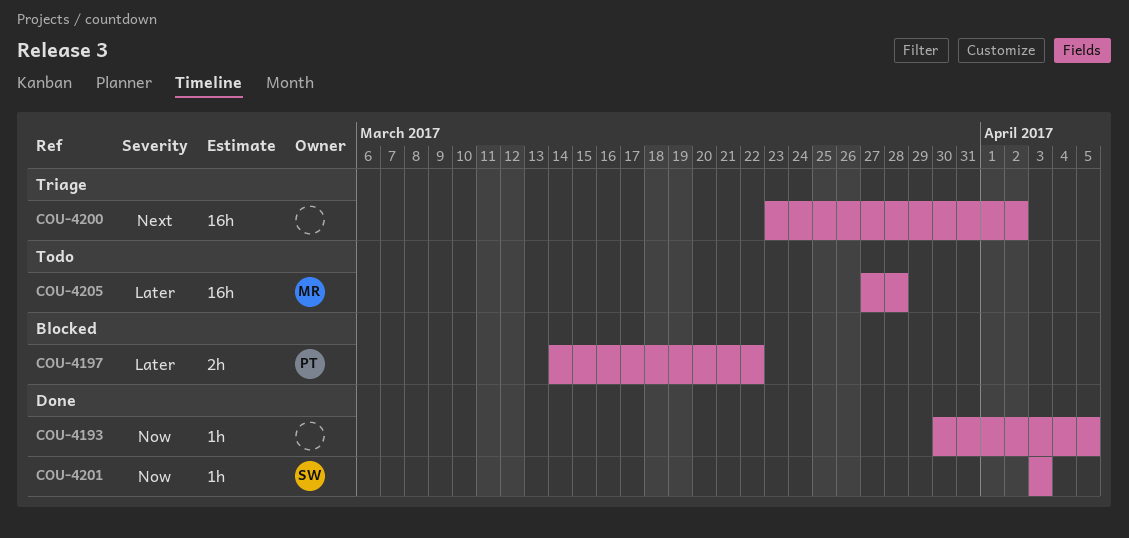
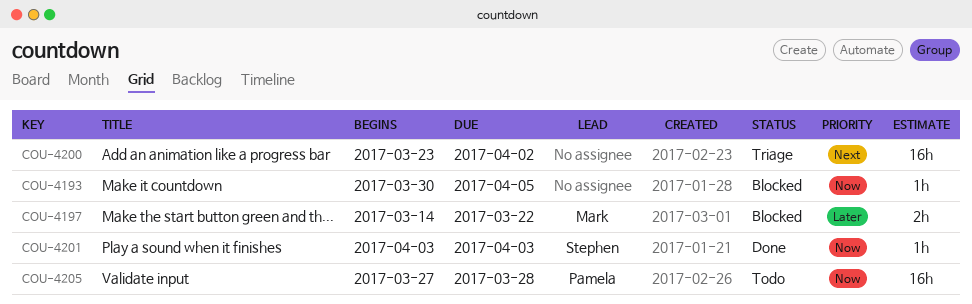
COU-4193, status: Done -> Blocked
COU-4197, owner: Pamela -> Mark
COU-4205, owner: Mark -> Pamela
COU-4205, priority: Later -> Now

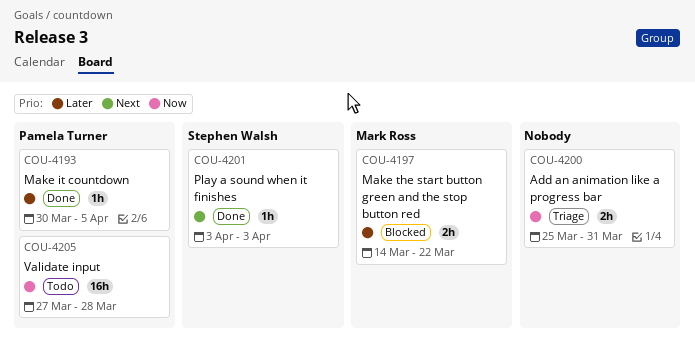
COU-4193, status: Blocked -> Done
COU-4193, owner: none -> Pamela Turner
COU-4193, priority: Now -> Later
COU-4200, priority: Next -> Now
COU-4200, estimate: 16h -> 2h
COU-4200, start: Mar 23 -> Mar 25
COU-4200, due: Apr 2 -> Mar 31
COU-4201, priority: Now -> Next

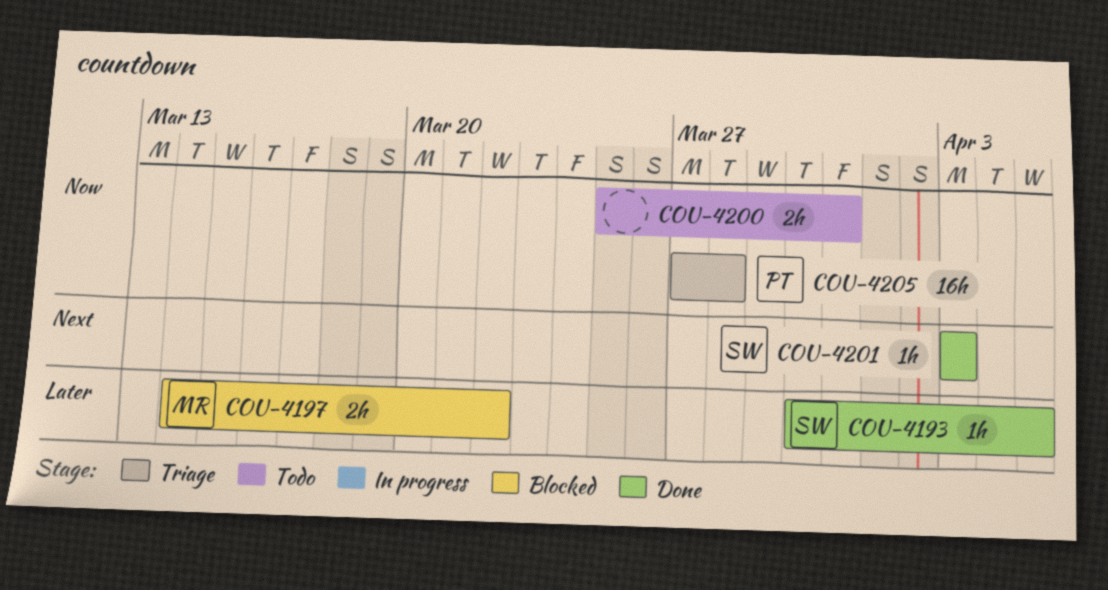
COU-4193, owner: Pamela Turner -> Stephen Walsh
COU-4200, status: Triage -> Todo
COU-4205, status: Todo -> Triage

